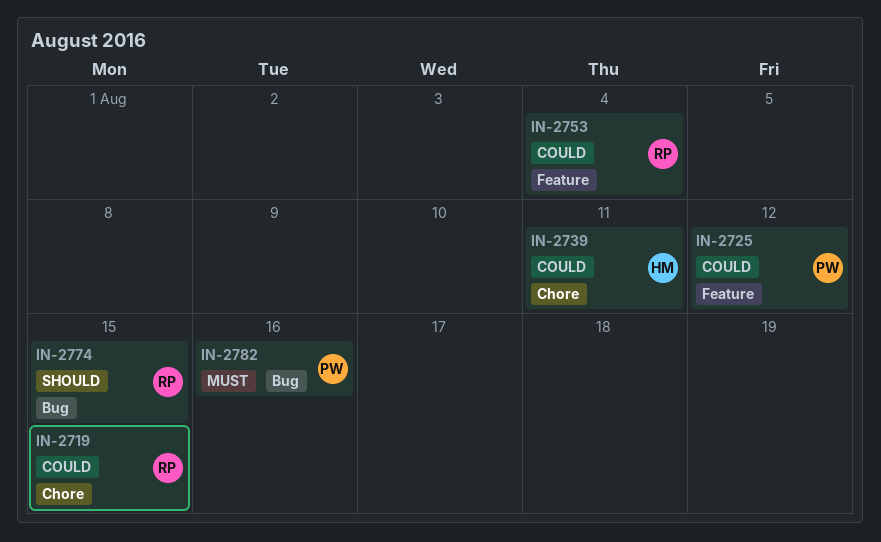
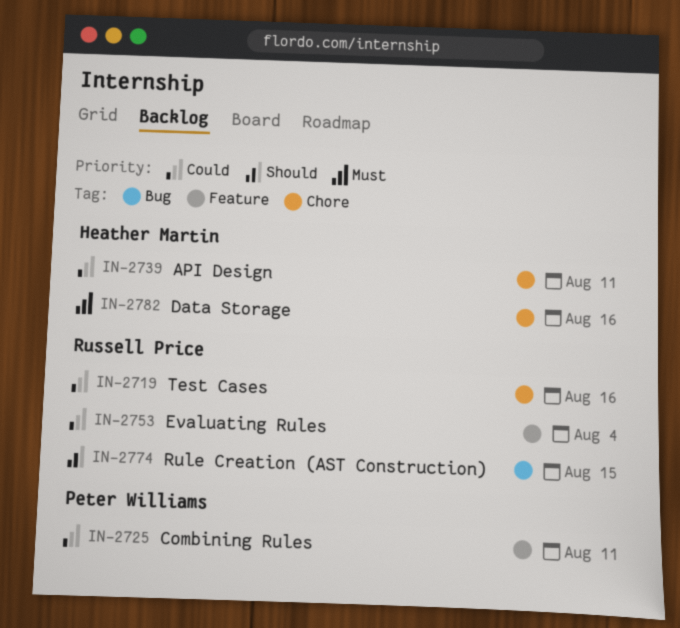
IN-2719, due: Aug 15 -> Aug 16
IN-2725, due: Aug 12 -> Aug 11
IN-2782, owner: Peter Williams -> Heather Martin
IN-2782, label: Bug -> Chore

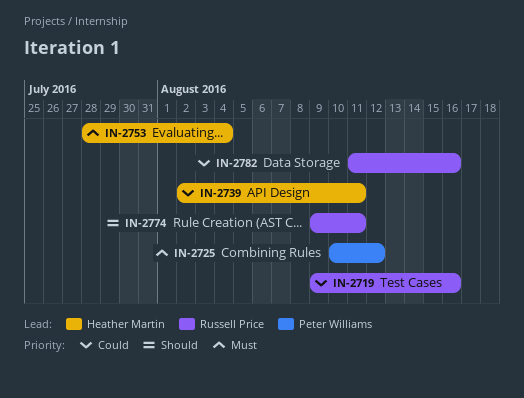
IN-2725, priority: Could -> Must
IN-2725, due: Aug 11 -> Aug 12
IN-2753, owner: Russell Price -> Heather Martin
IN-2753, priority: Could -> Must
IN-2774, due: Aug 15 -> Aug 11
IN-2782, owner: Heather Martin -> Russell Price
IN-2782, priority: Must -> Could

